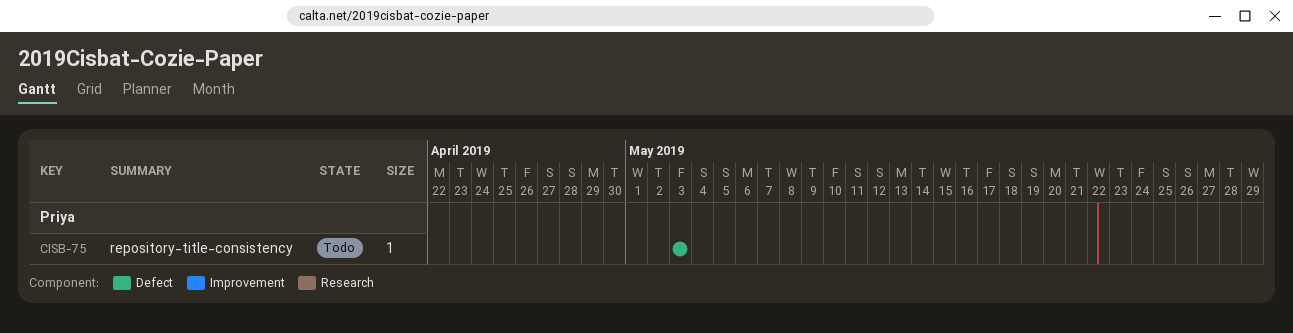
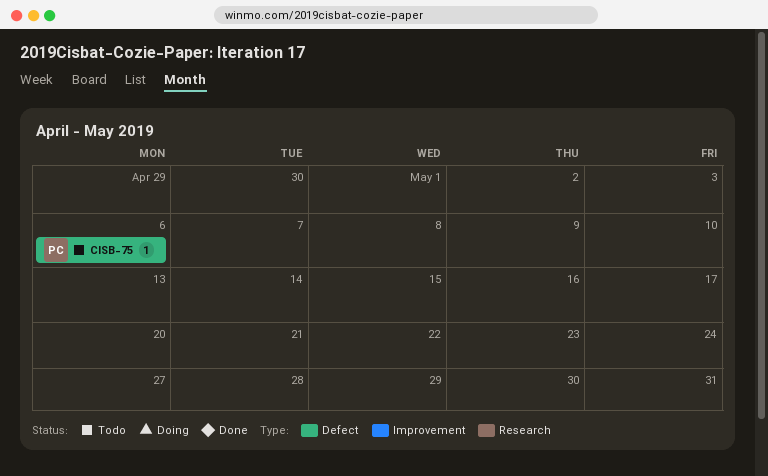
CISB-75, start: May 3 -> May 6
CISB-75, due: May 3 -> May 6

